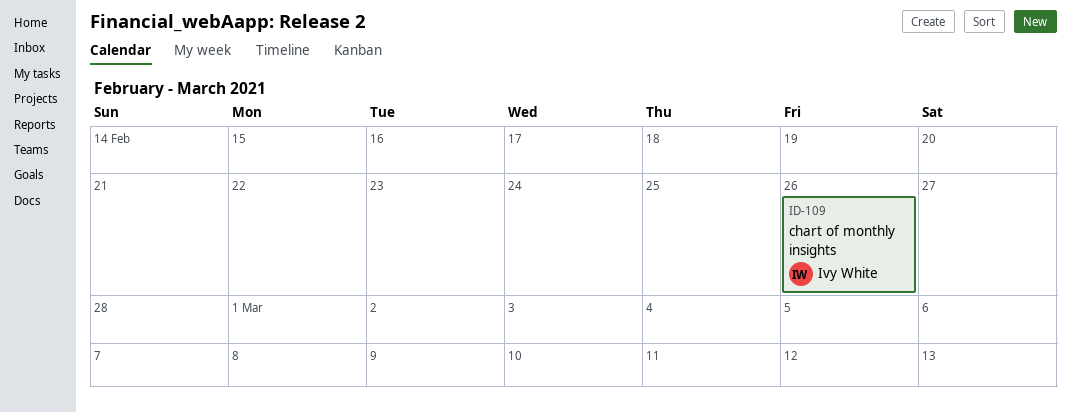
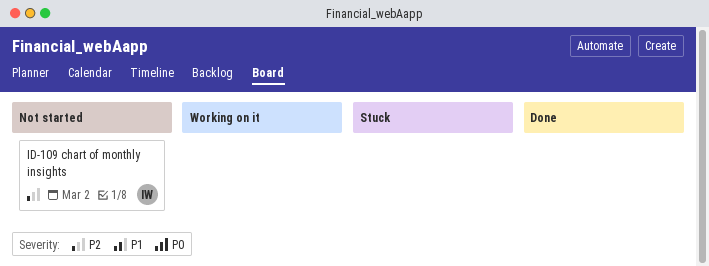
ID-109, due: Feb 26 -> Mar 2

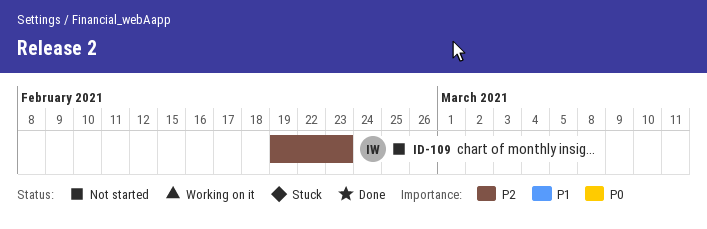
ID-109, due: Mar 2 -> Feb 23

